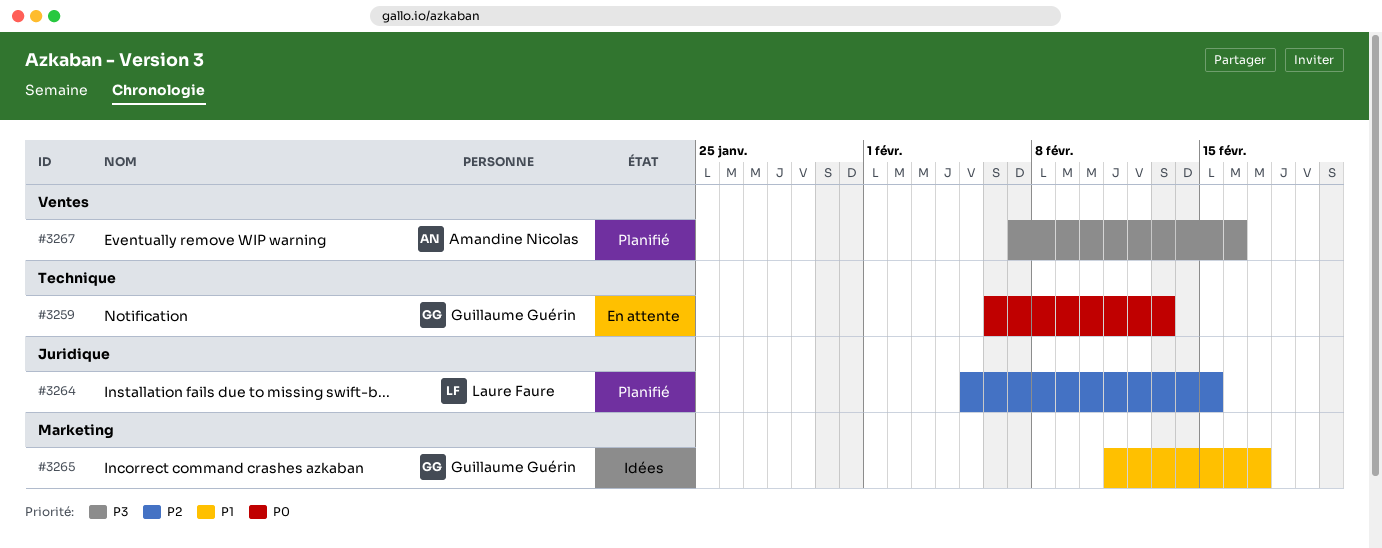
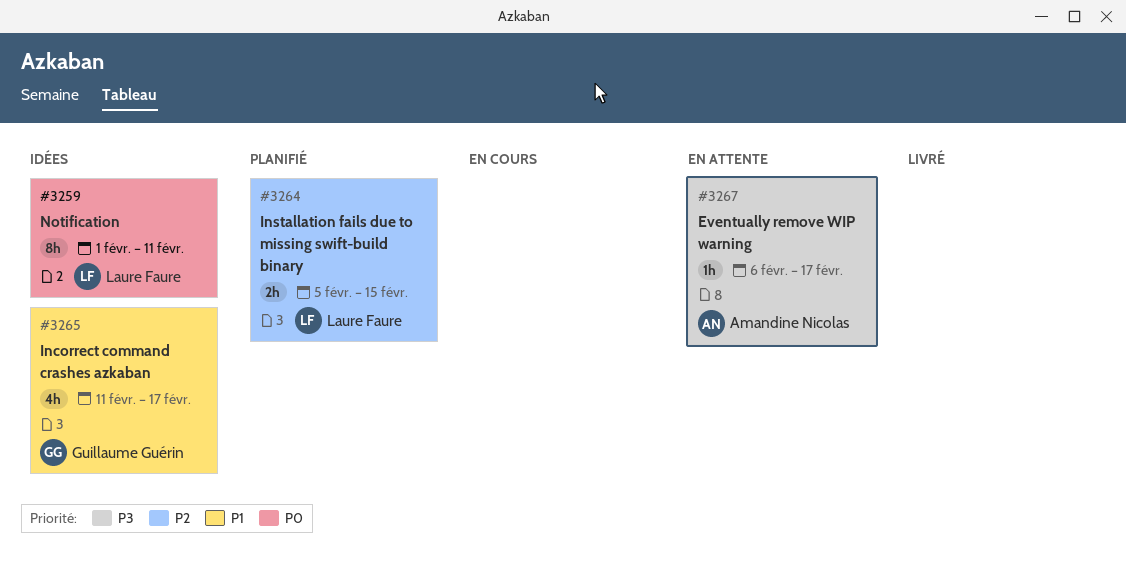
#3259, status: En attente -> Idées
#3259, owner: Guillaume Guérin -> Laure Faure
#3259, start: Feb 6 -> Feb 1
#3259, due: Feb 13 -> Feb 11
#3267, status: Planifié -> En attente
#3267, start: Feb 7 -> Feb 6
#3267, due: Feb 16 -> Feb 17

